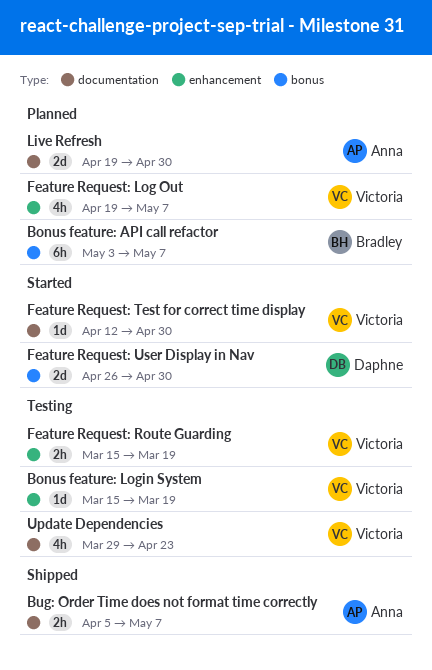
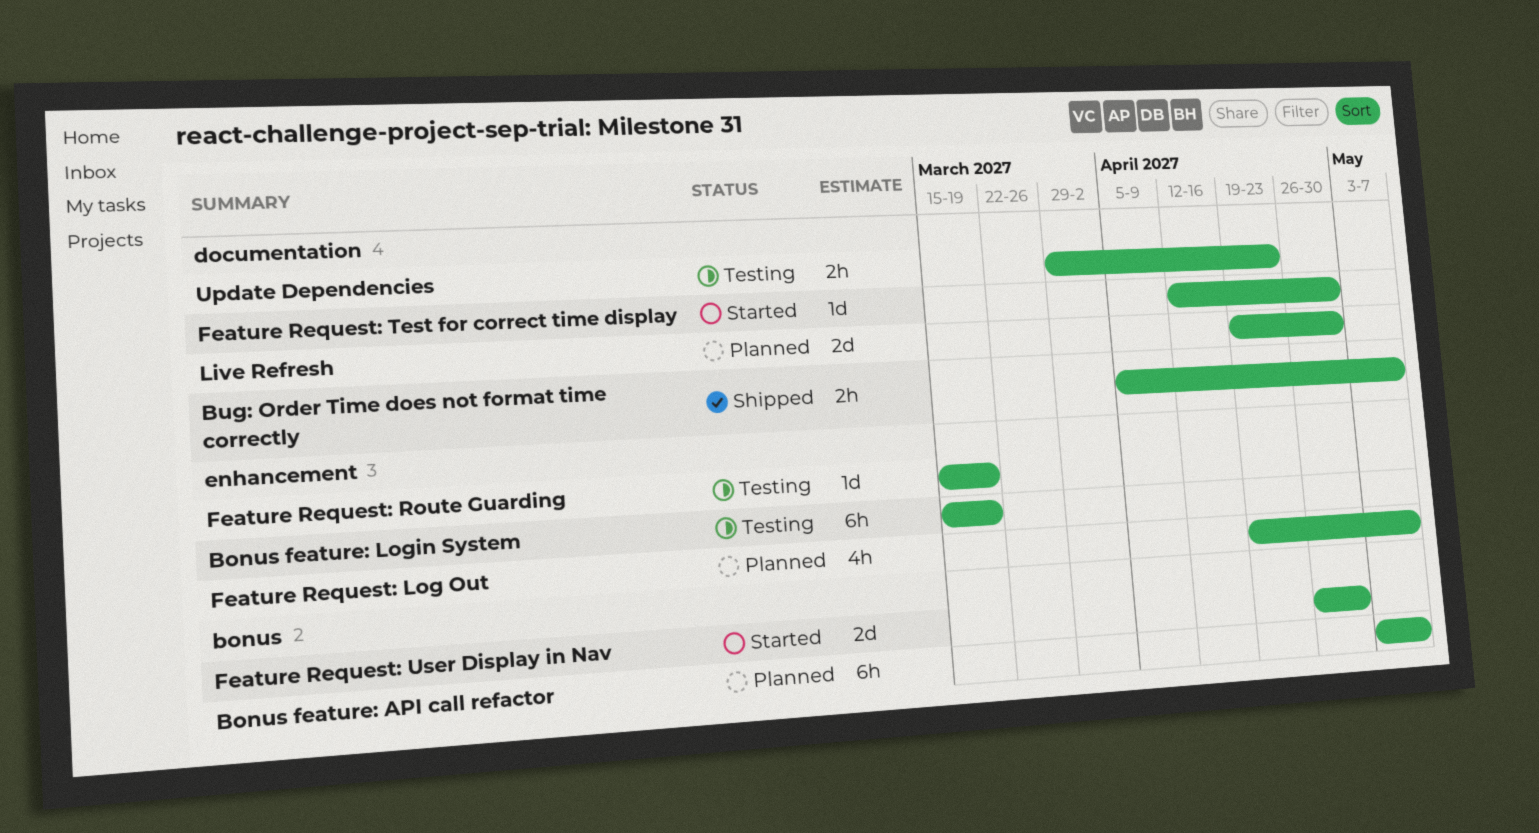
Bonus feature: Login System, estimate: 1d -> 6h
Feature Request: Route Guarding, estimate: 2h -> 1d
Update Dependencies, estimate: 4h -> 2h

